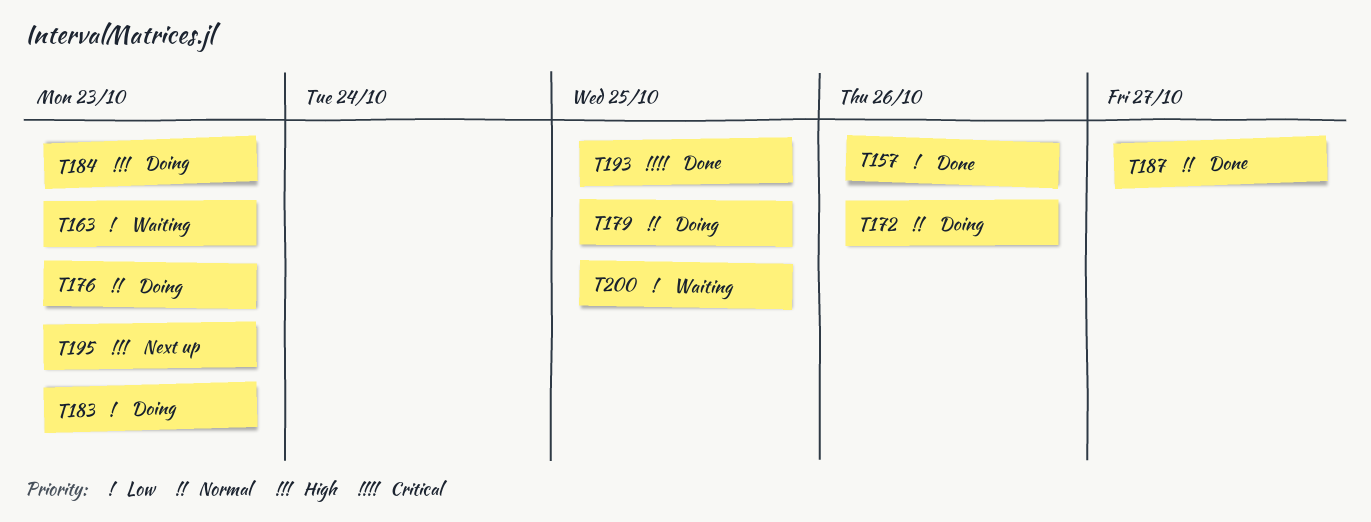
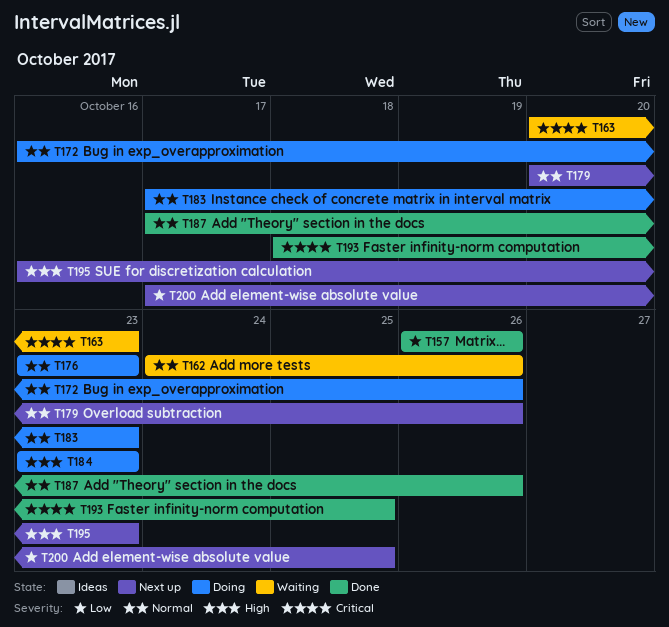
T162: none -> present
T163, priority: Low -> Critical
T179, status: Doing -> Next up
T179, due: Oct 25 -> Oct 26
T183, priority: Low -> Normal
T187, due: Oct 27 -> Oct 26
T200, status: Waiting -> Next up

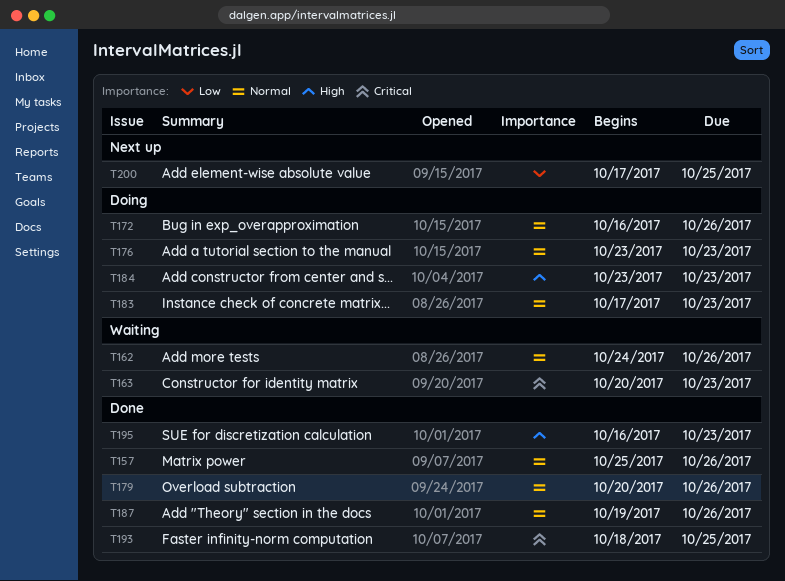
T157, priority: Low -> Normal
T157, start: Oct 26 -> Oct 25
T179, status: Next up -> Done
T187, start: Oct 17 -> Oct 19
T195, status: Next up -> Done

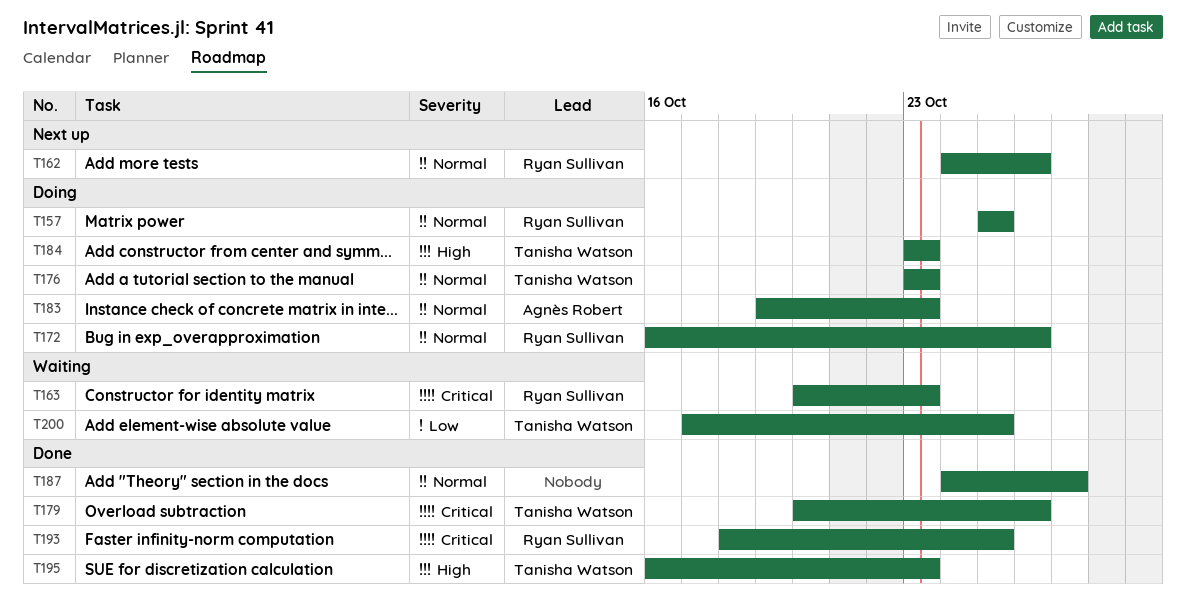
T157, status: Done -> Doing
T157, due: Oct 26 -> Oct 25
T162, status: Waiting -> Next up
T179, priority: Normal -> Critical
T183, start: Oct 17 -> Oct 19
T187, start: Oct 19 -> Oct 24
T187, due: Oct 26 -> Oct 27
T200, status: Next up -> Waiting

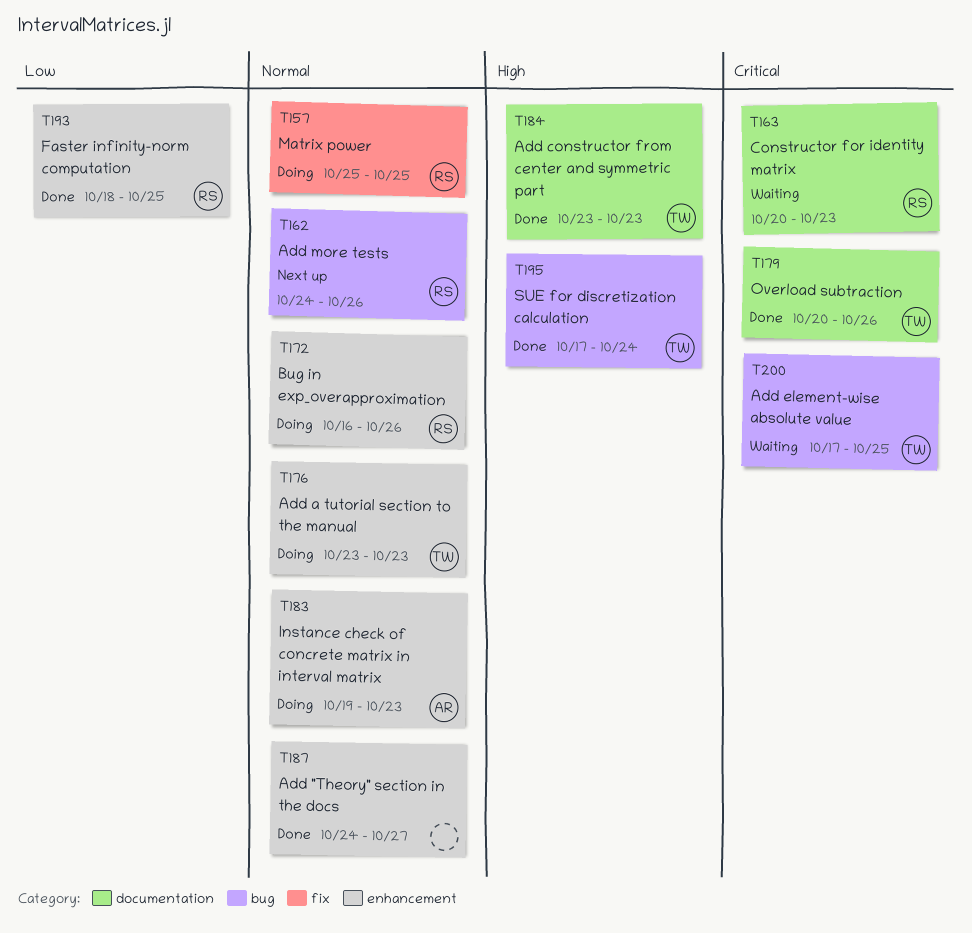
T184, status: Doing -> Done
T193, priority: Critical -> Low
T195, start: Oct 16 -> Oct 17
T195, due: Oct 23 -> Oct 24
T200, priority: Low -> Critical

